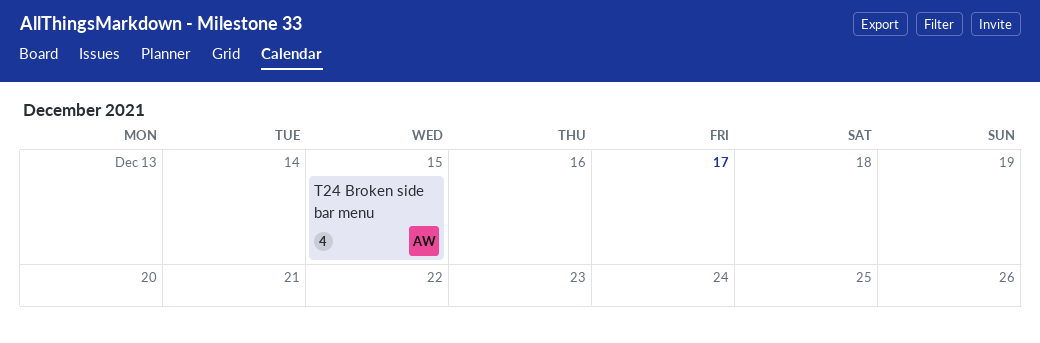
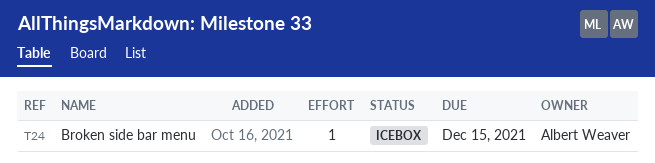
T24, estimate: 4 -> 1

